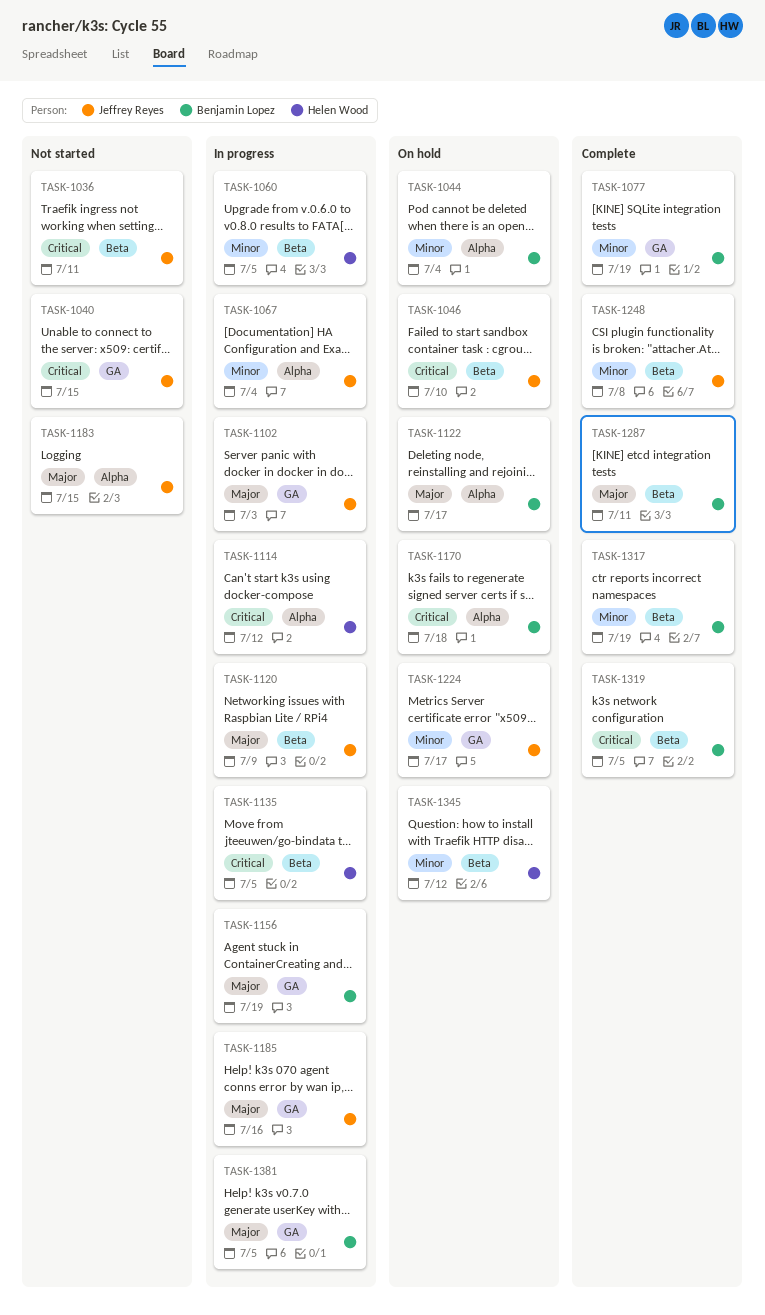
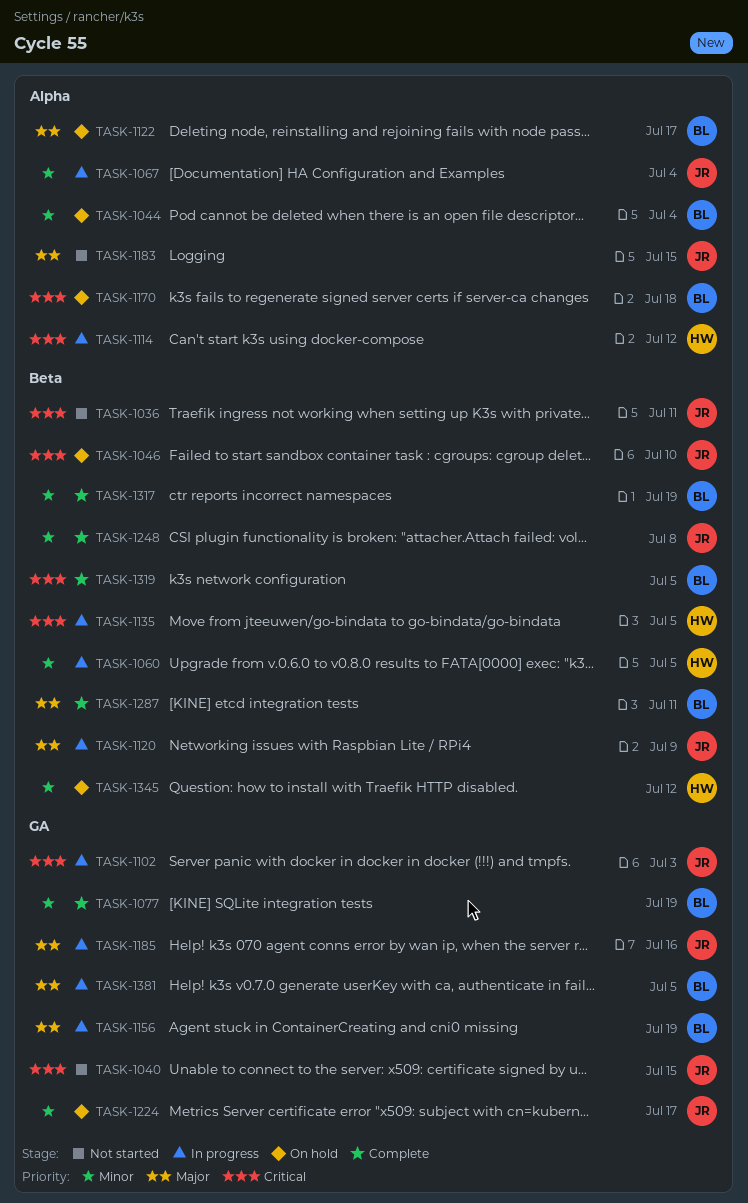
TASK-1102, priority: Major -> Critical

